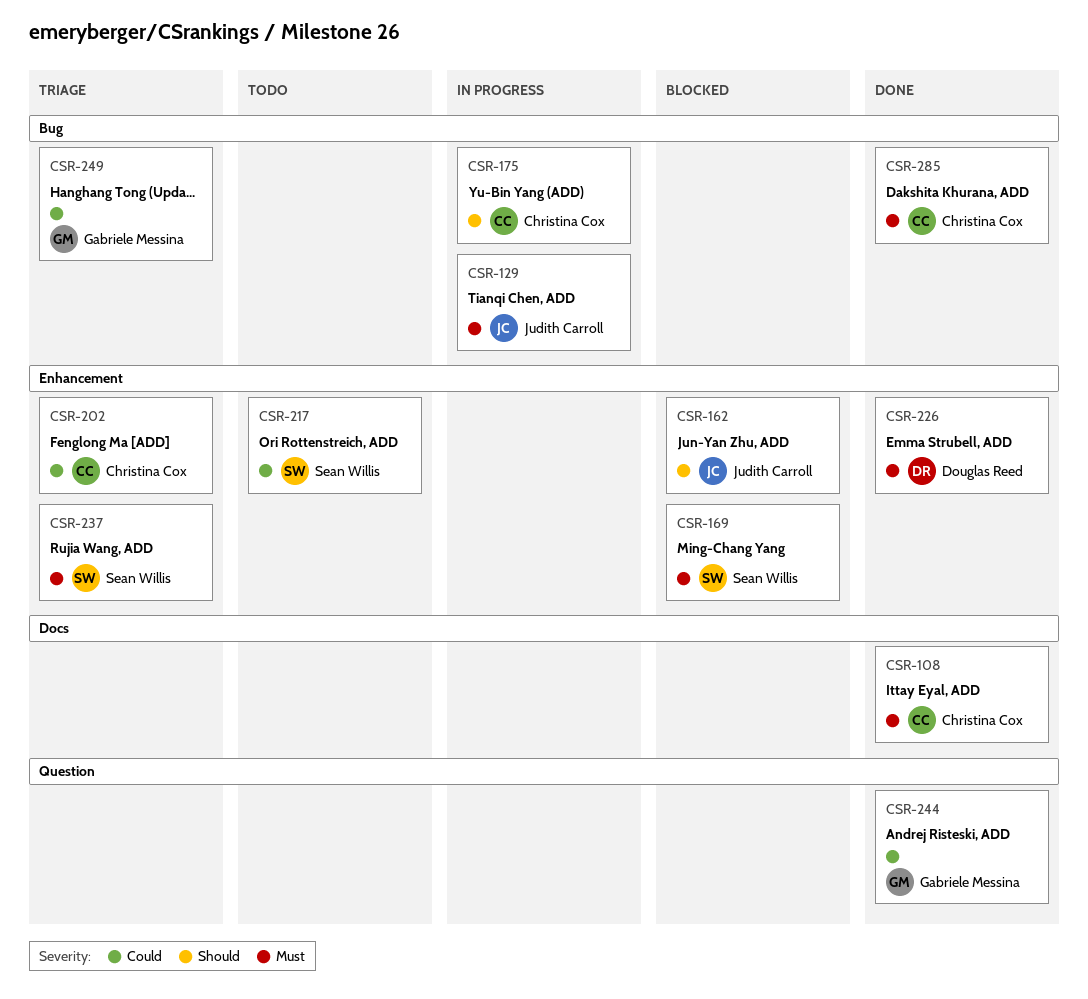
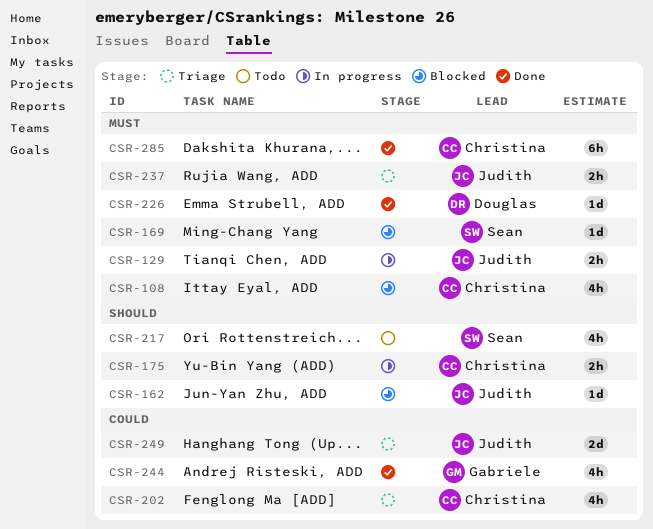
CSR-108, status: Done -> Blocked
CSR-217, priority: Could -> Should
CSR-237, owner: Sean Willis -> Judith Carroll
CSR-249, owner: Gabriele Messina -> Judith Carroll

